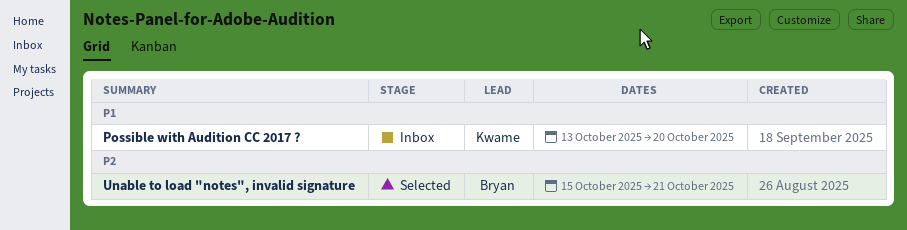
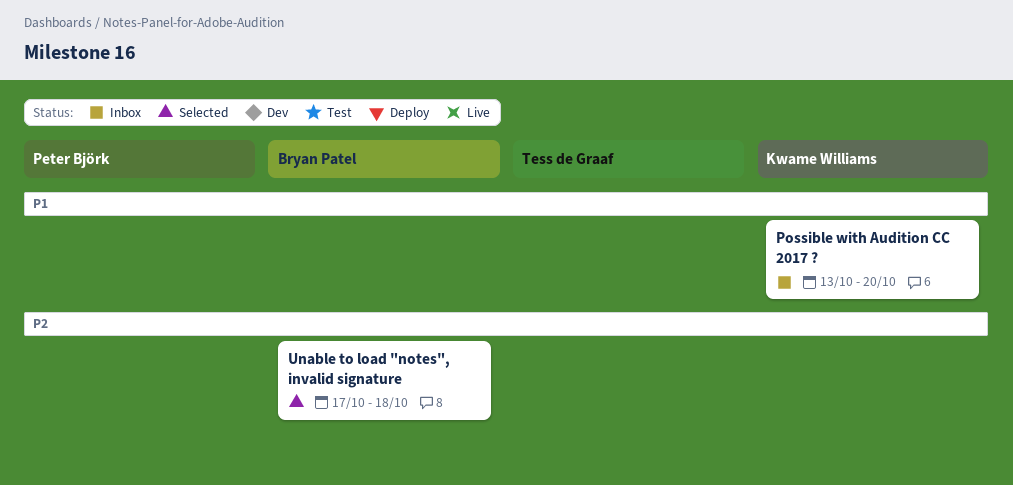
Unable to load "notes", invalid signature, start: Oct 15 -> Oct 17
Unable to load "notes", invalid signature, due: Oct 21 -> Oct 18

